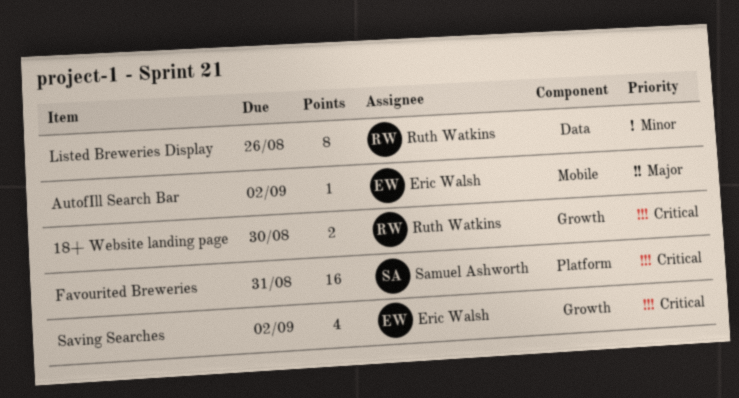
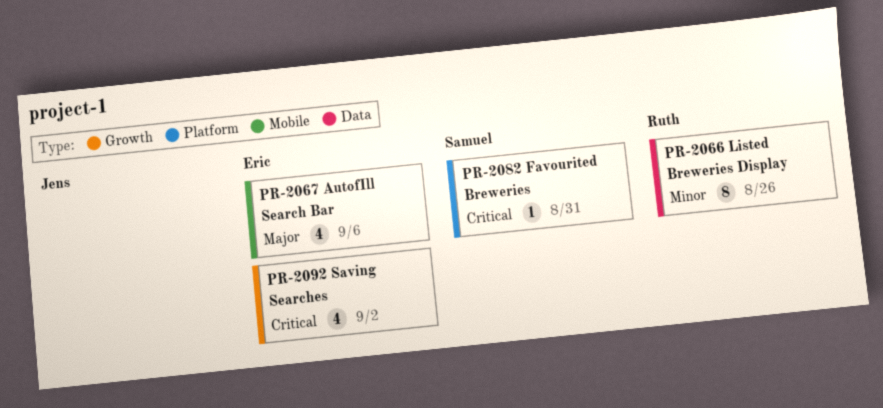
18+ Website landing page: present -> none
AutofIll Search Bar, estimate: 1 -> 4
AutofIll Search Bar, due: Sep 2 -> Sep 6
Favourited Breweries, estimate: 16 -> 1

